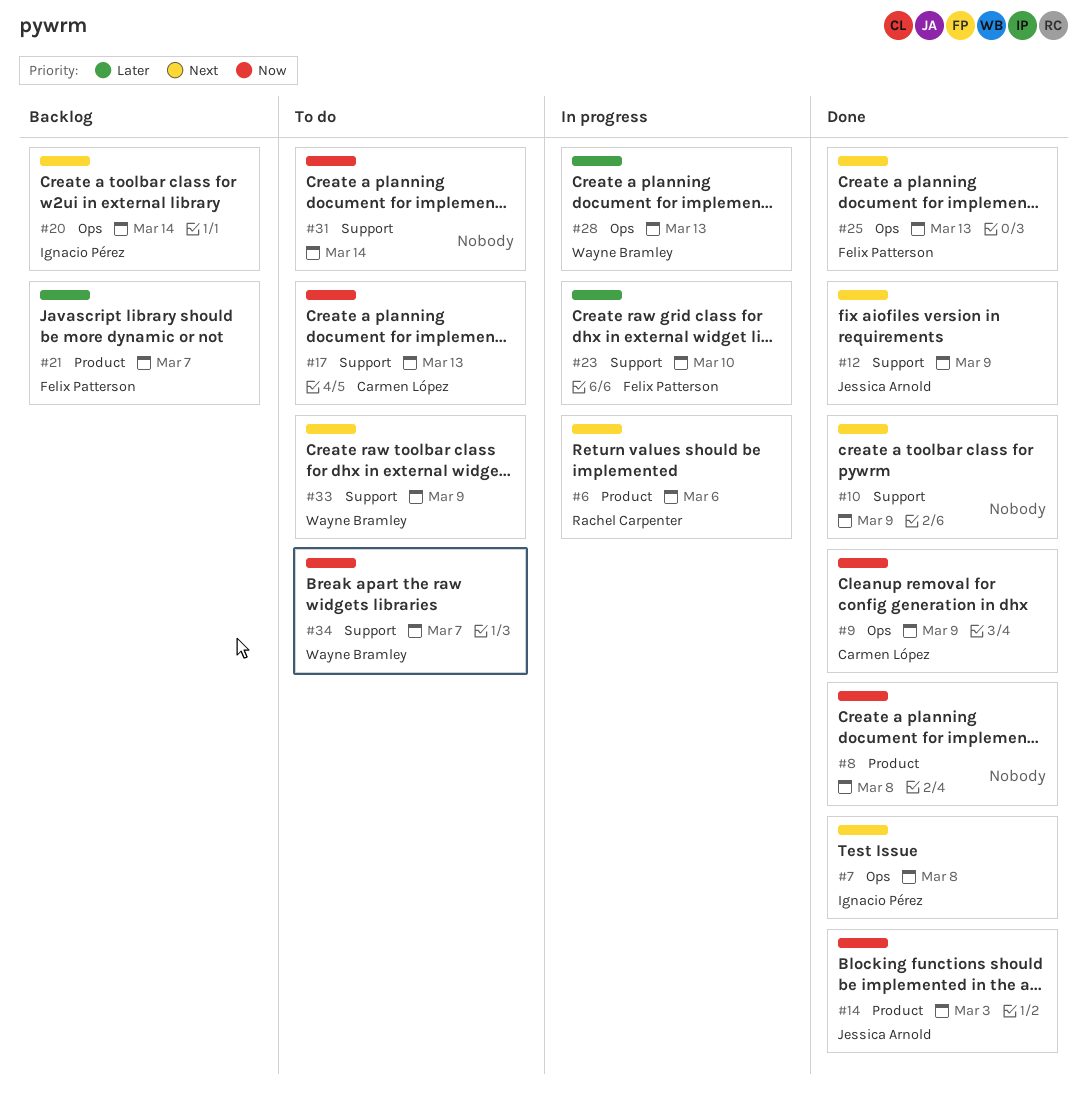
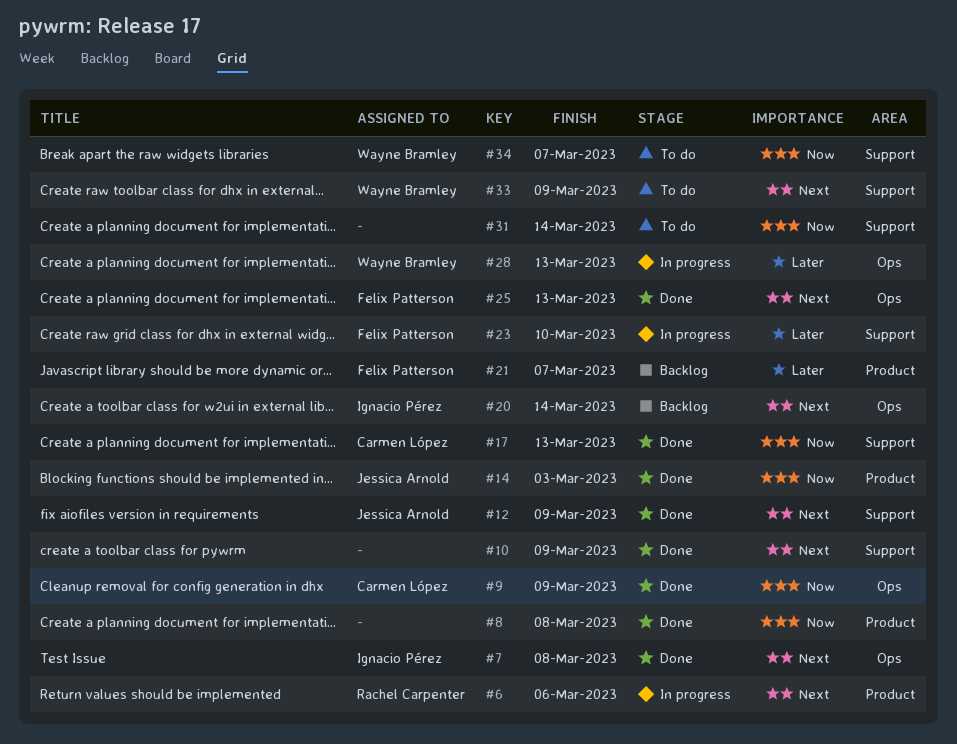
#17, status: To do -> Done

